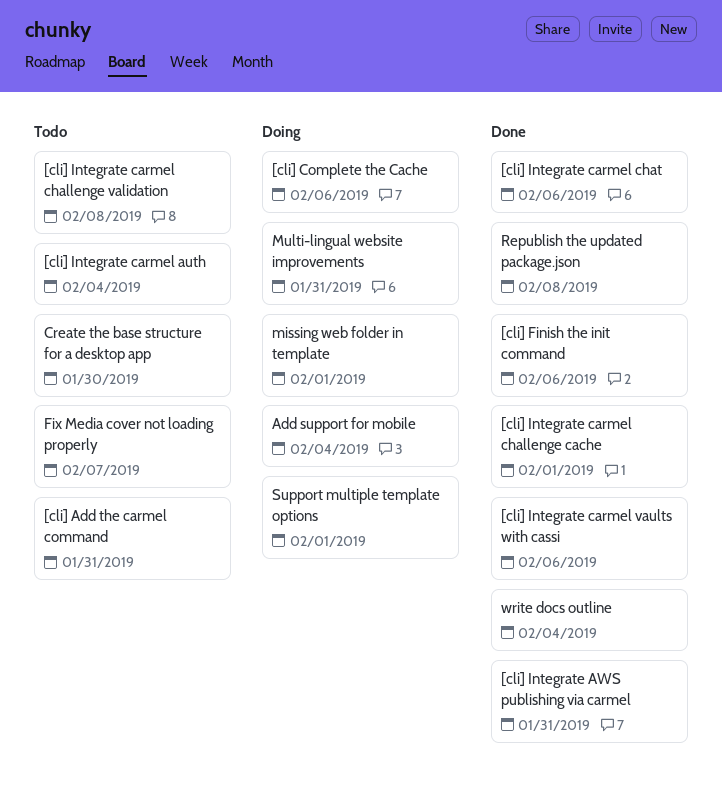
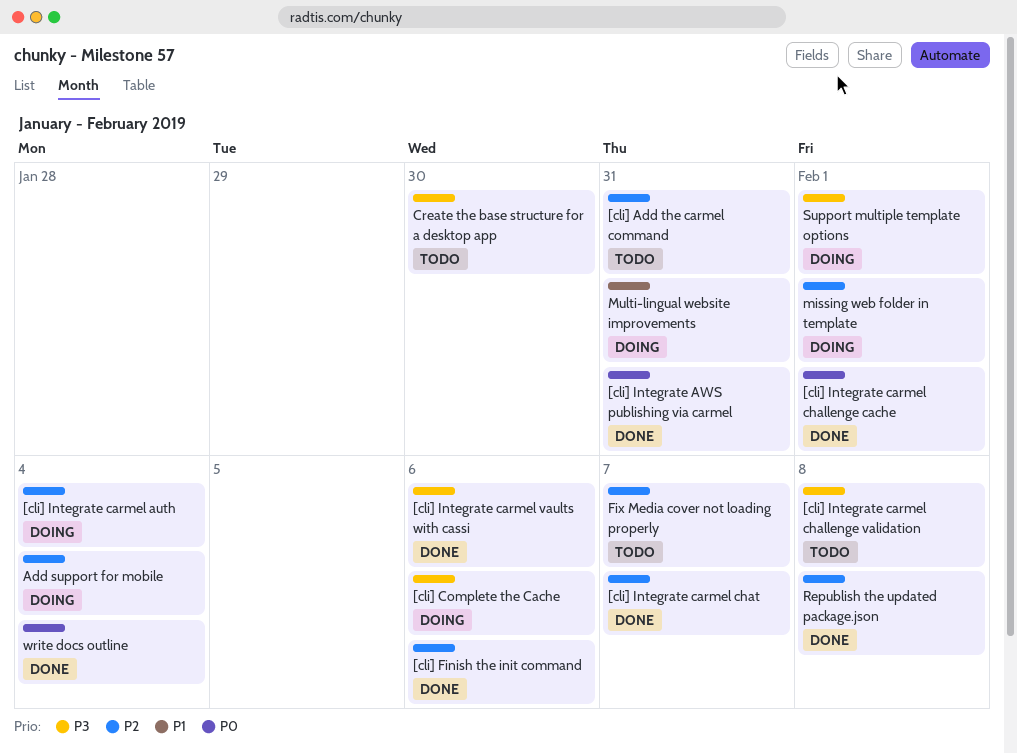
[cli] Integrate carmel auth, status: Todo -> Doing
[cli] Integrate carmel chat, due: Feb 6 -> Feb 7

